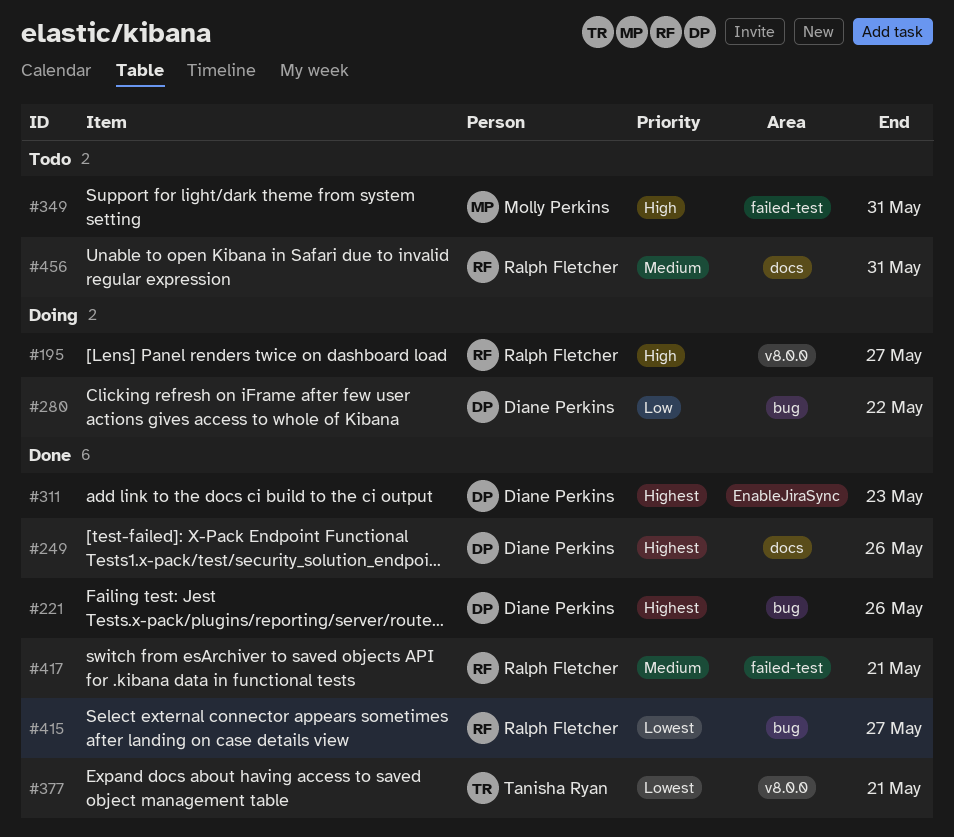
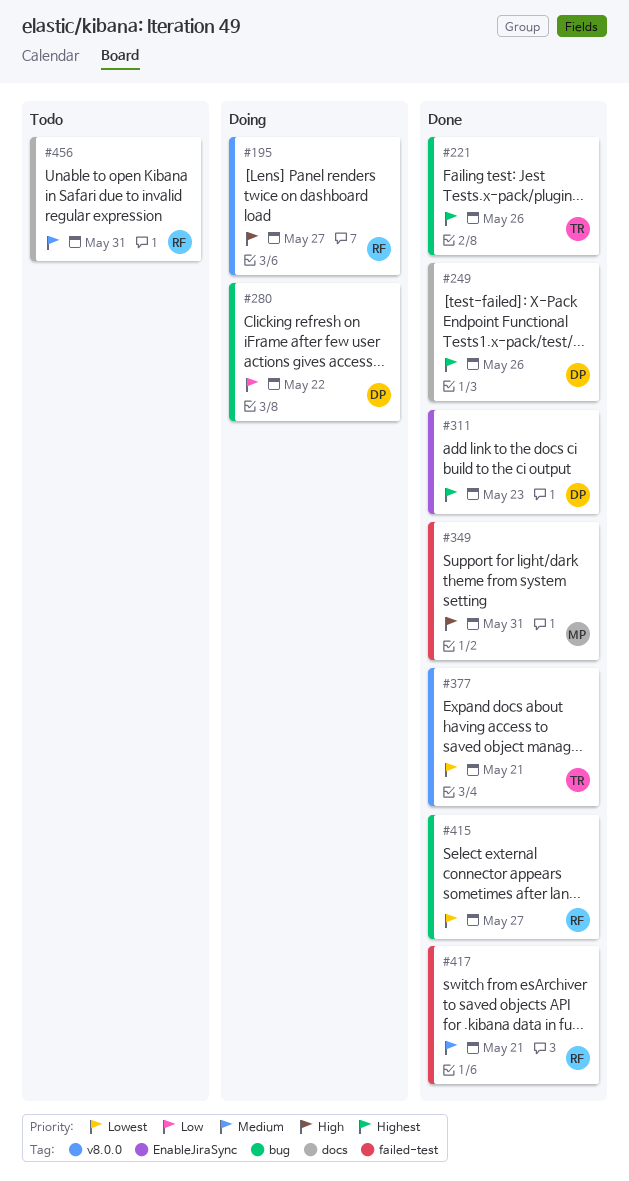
#221, owner: Diane Perkins -> Tanisha Ryan
#349, status: Todo -> Done

